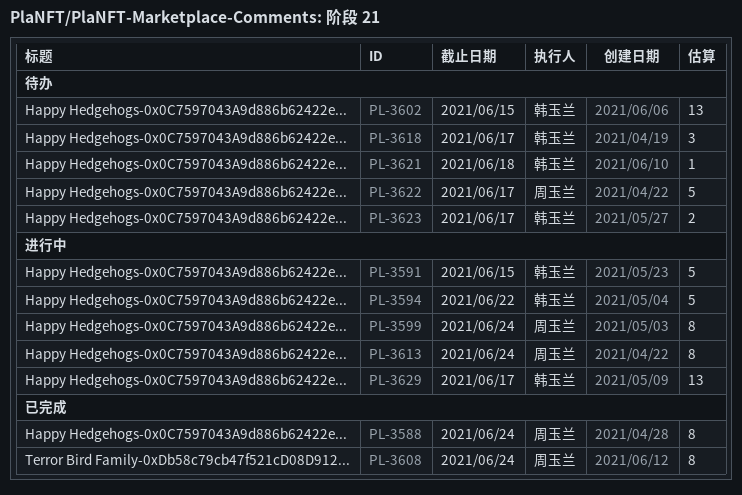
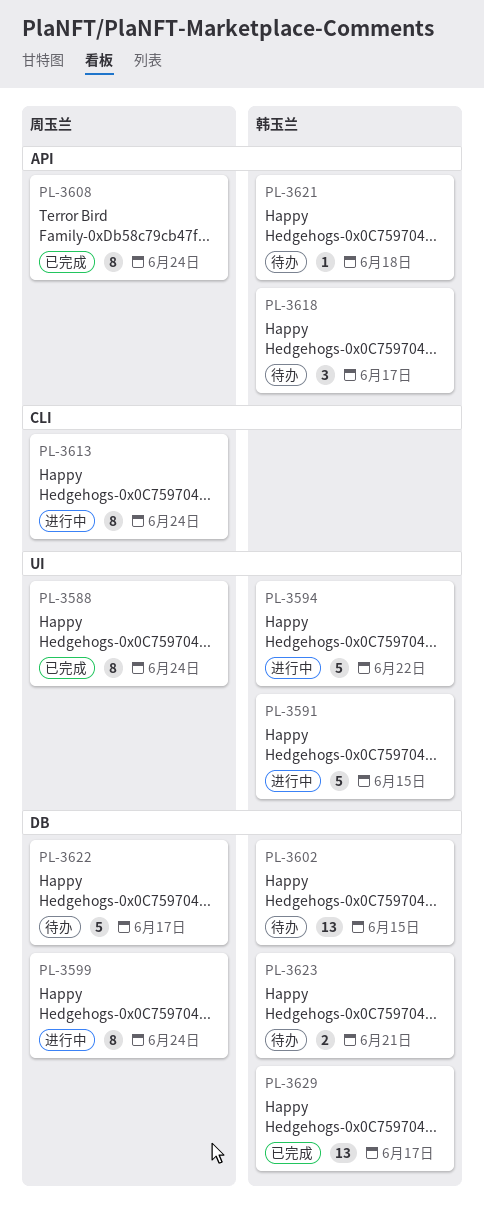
PL-3623, due: Jun 17 -> Jun 21
PL-3629, status: 进行中 -> 已完成

